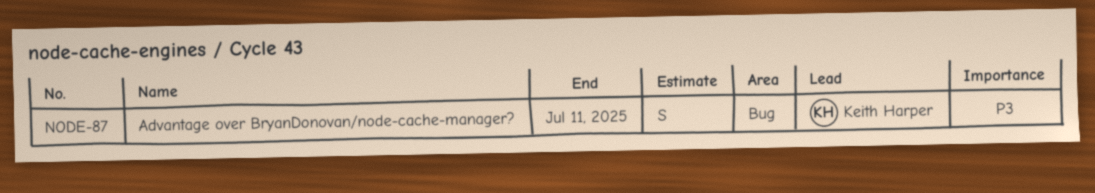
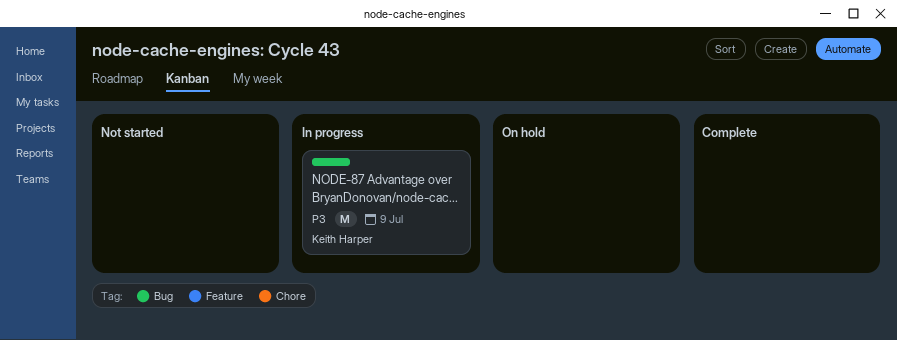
NODE-87, estimate: S -> M
NODE-87, due: Jul 11 -> Jul 9

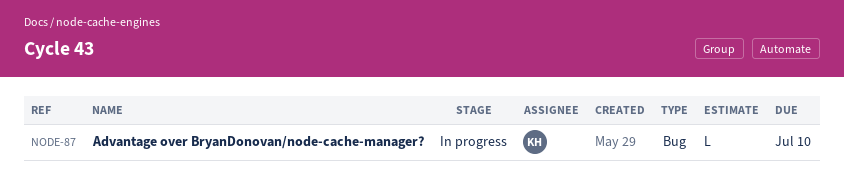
NODE-87, estimate: M -> L
NODE-87, due: Jul 9 -> Jul 10

